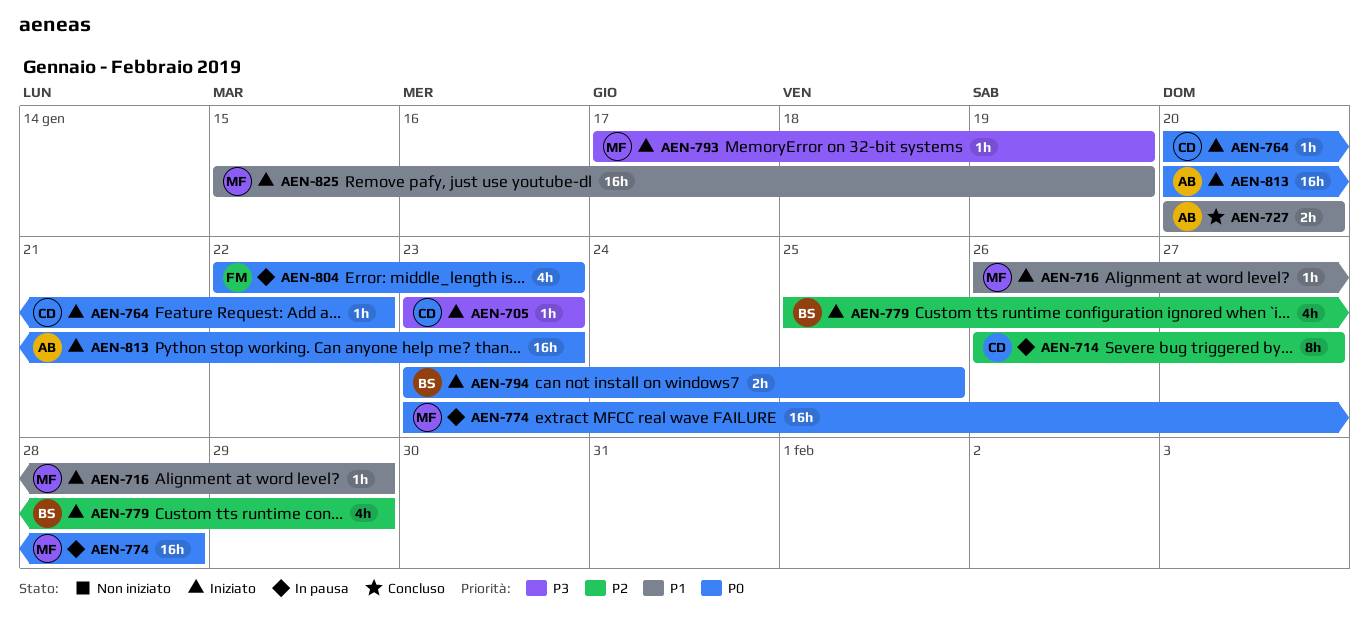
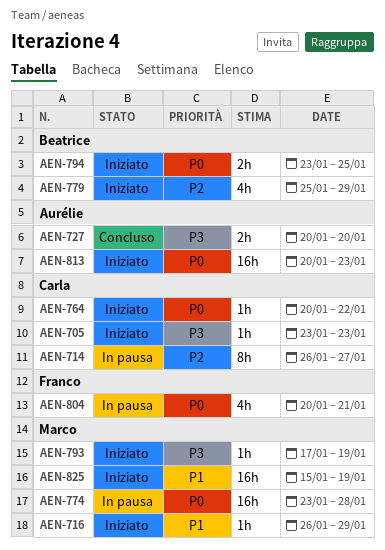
AEN-727, priority: P1 -> P3
AEN-804, start: Jan 22 -> Jan 20
AEN-804, due: Jan 23 -> Jan 21

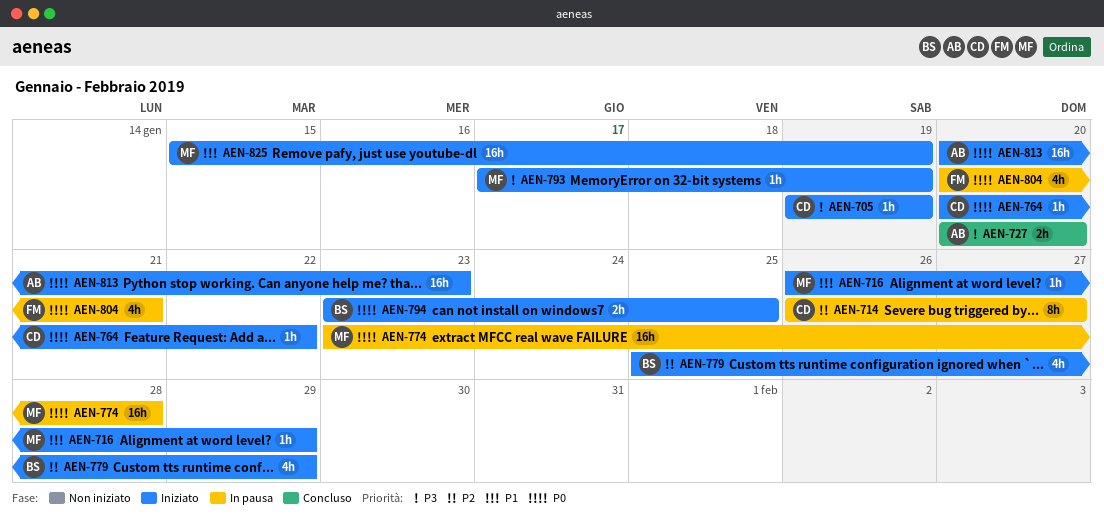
AEN-705, start: Jan 23 -> Jan 19
AEN-705, due: Jan 23 -> Jan 19

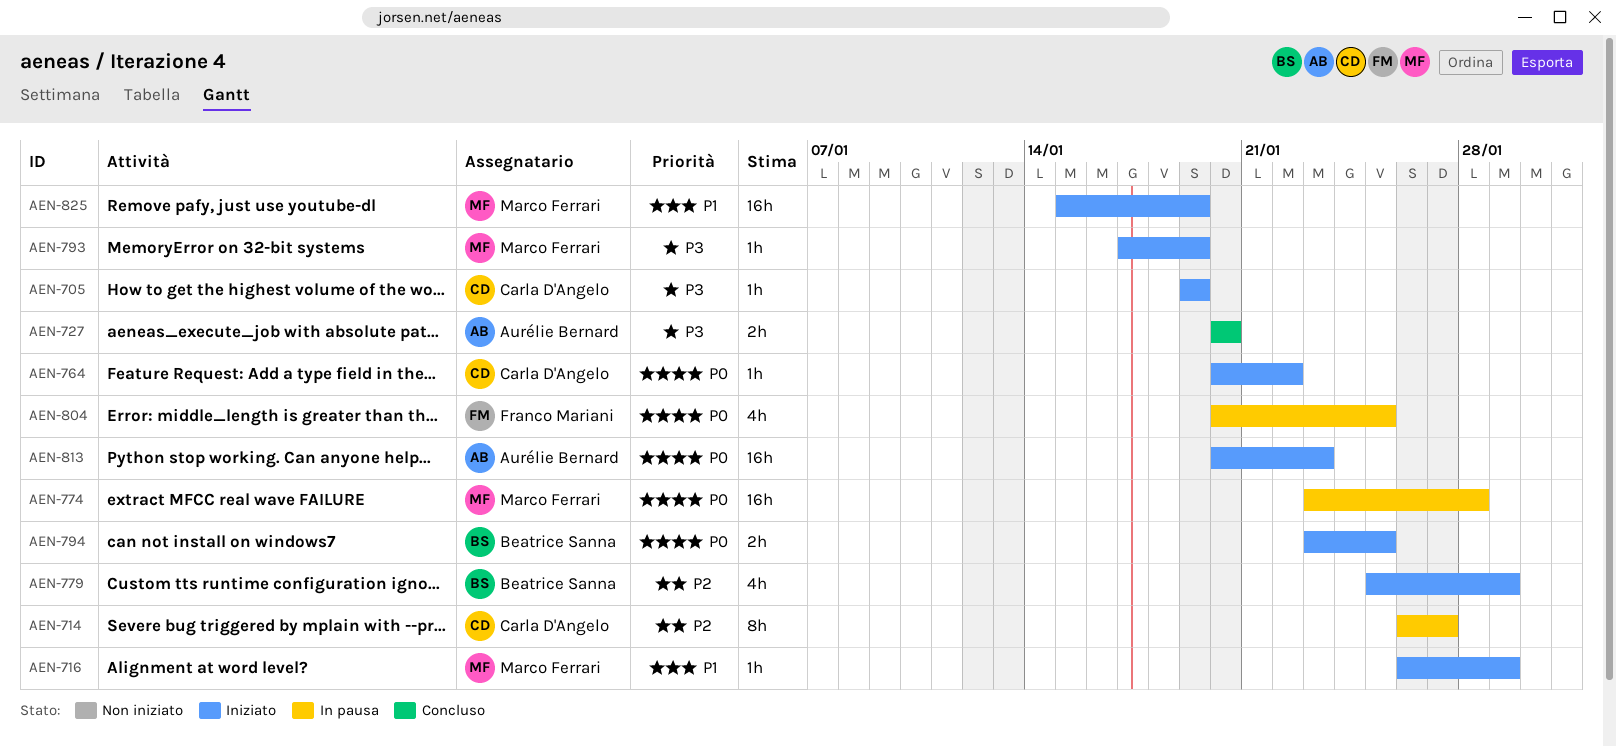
AEN-804, due: Jan 21 -> Jan 25

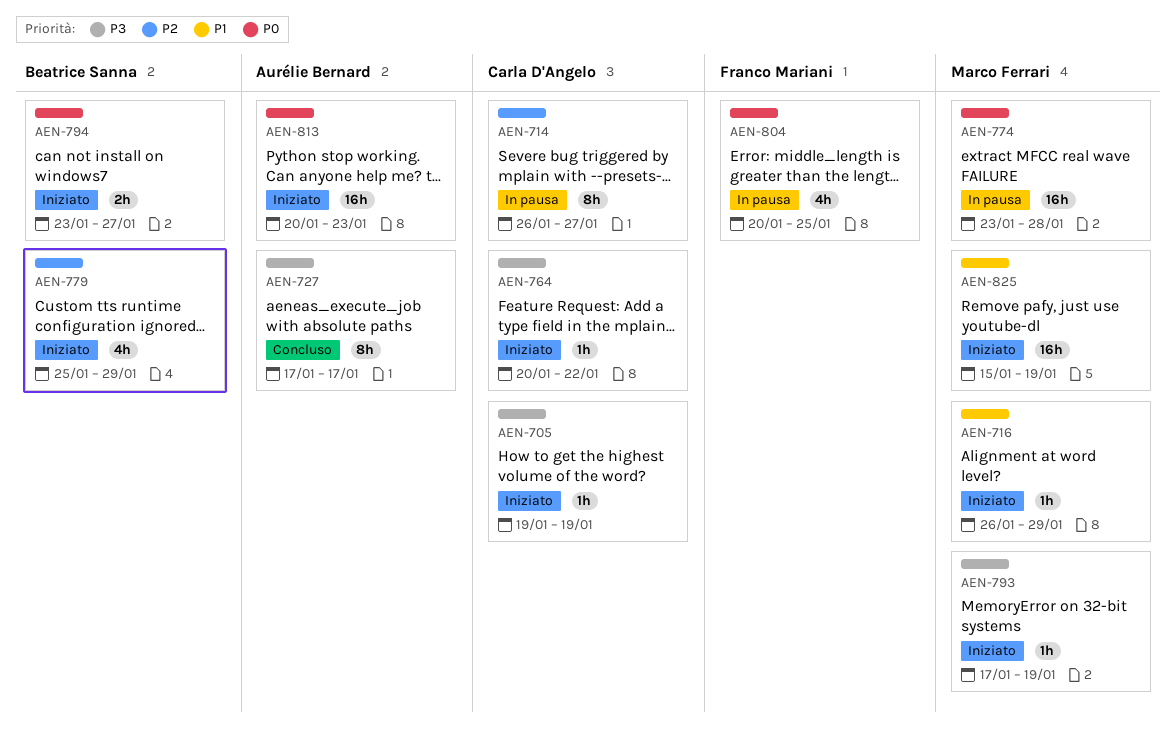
AEN-727, estimate: 2h -> 8h
AEN-727, start: Jan 20 -> Jan 17
AEN-727, due: Jan 20 -> Jan 17
AEN-764, priority: P0 -> P3
AEN-794, due: Jan 25 -> Jan 27

